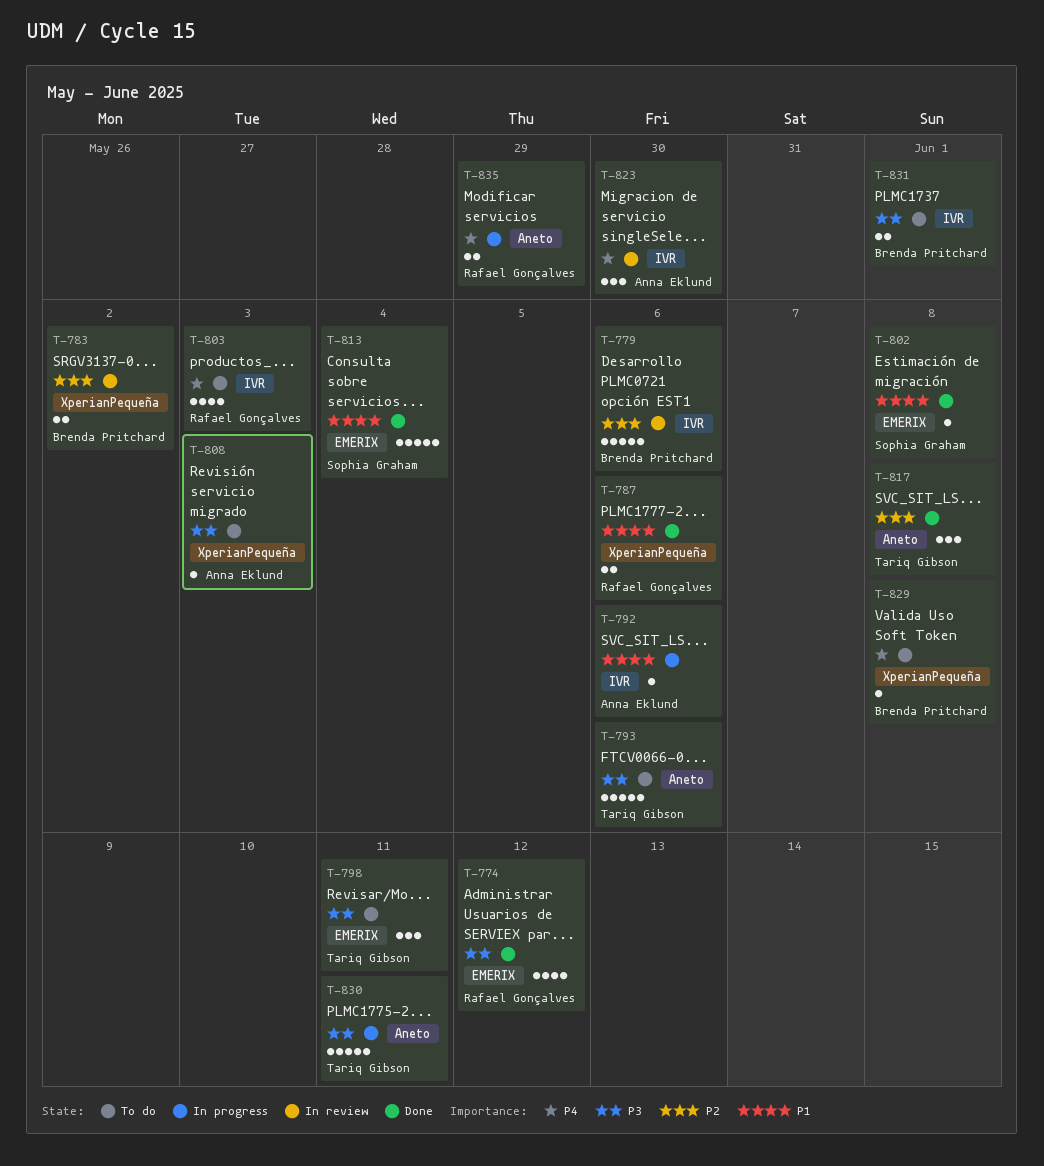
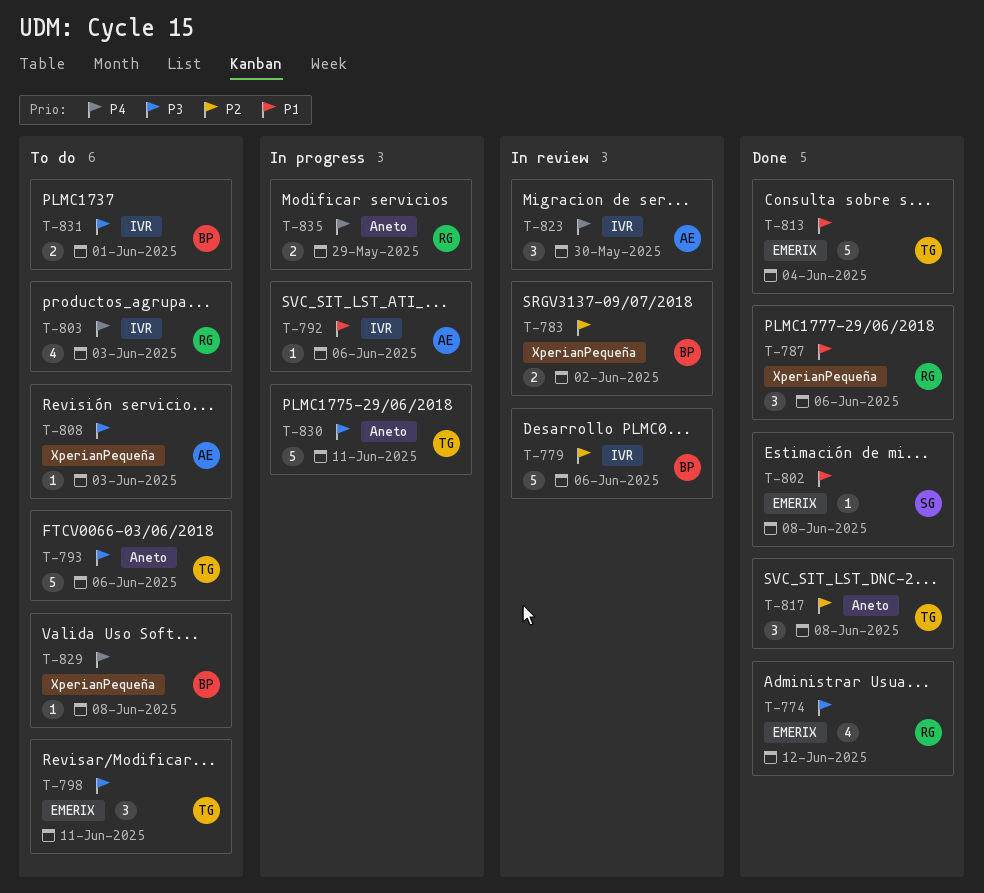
T-787, estimate: 2 -> 3
T-813, owner: Sophia Graham -> Tariq Gibson

